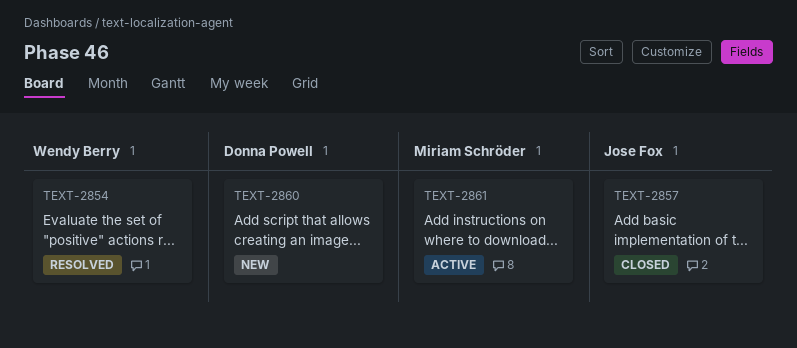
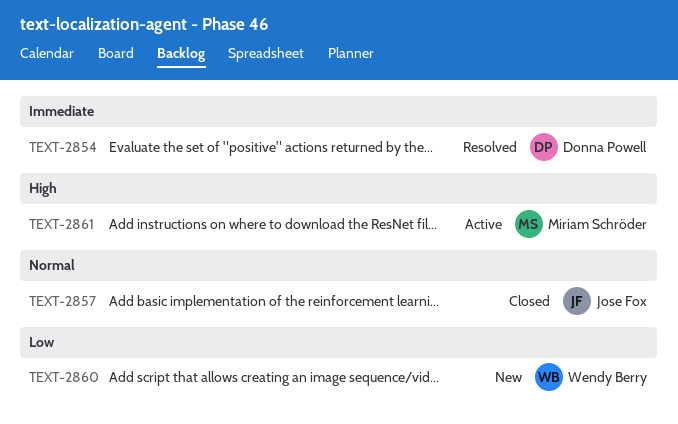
TEXT-2854, owner: Wendy Berry -> Donna Powell
TEXT-2860, owner: Donna Powell -> Wendy Berry

